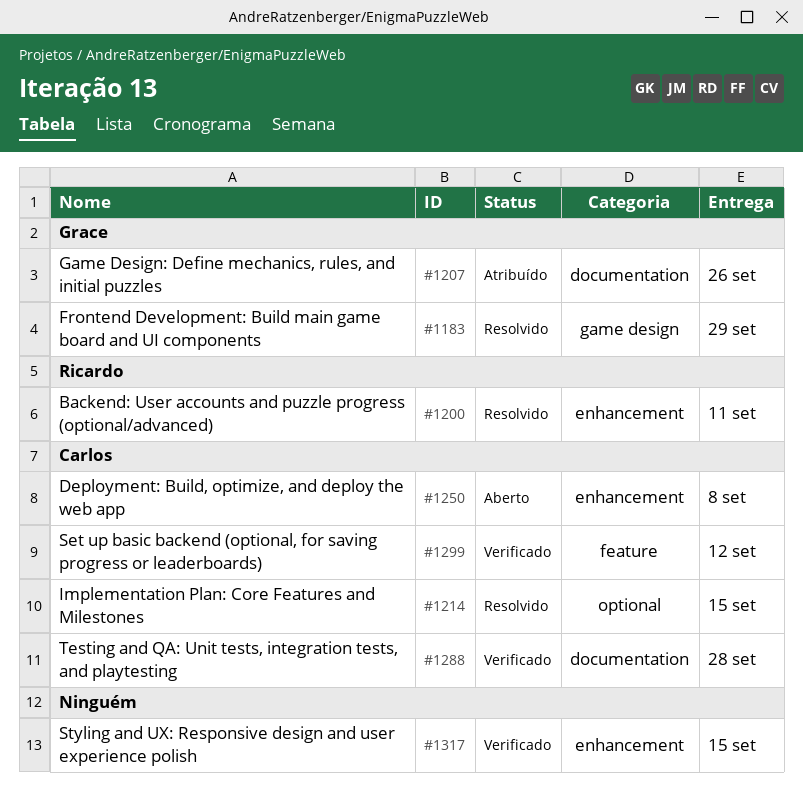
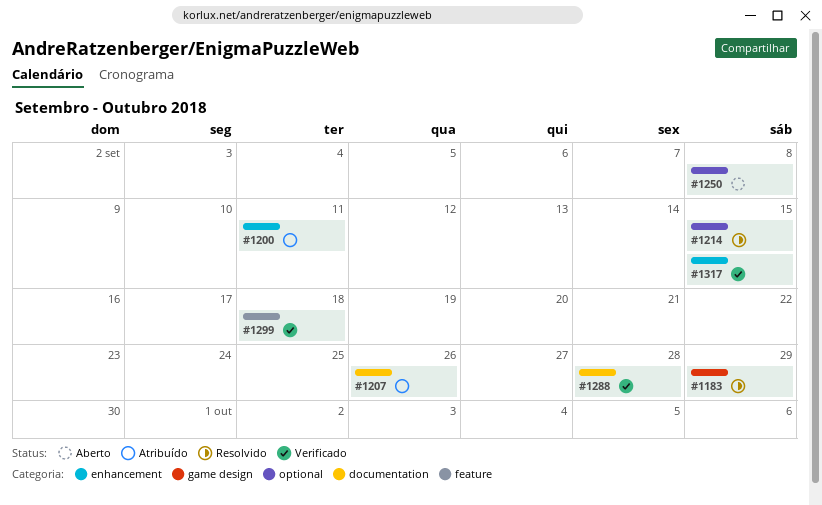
#1200, status: Resolvido -> Atribuído
#1250, label: enhancement -> optional
#1299, due: Sep 12 -> Sep 18

